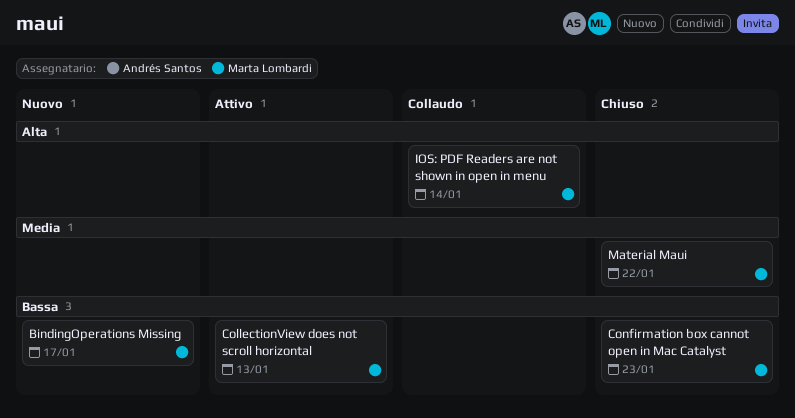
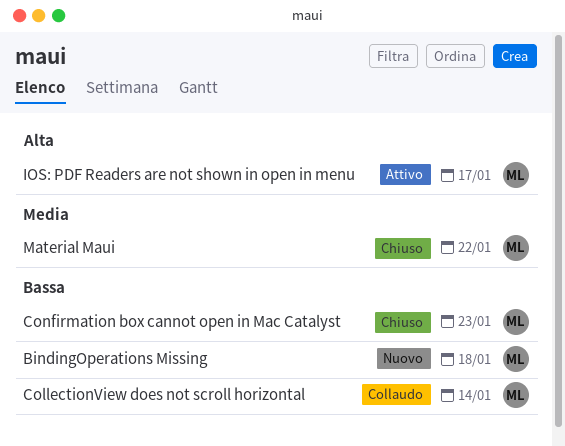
BindingOperations Missing, due: Jan 17 -> Jan 18
CollectionView does not scroll horizontal, status: Attivo -> Collaudo
CollectionView does not scroll horizontal, due: Jan 13 -> Jan 14
IOS: PDF Readers are not shown in open in menu, status: Collaudo -> Attivo
IOS: PDF Readers are not shown in open in menu, due: Jan 14 -> Jan 17

